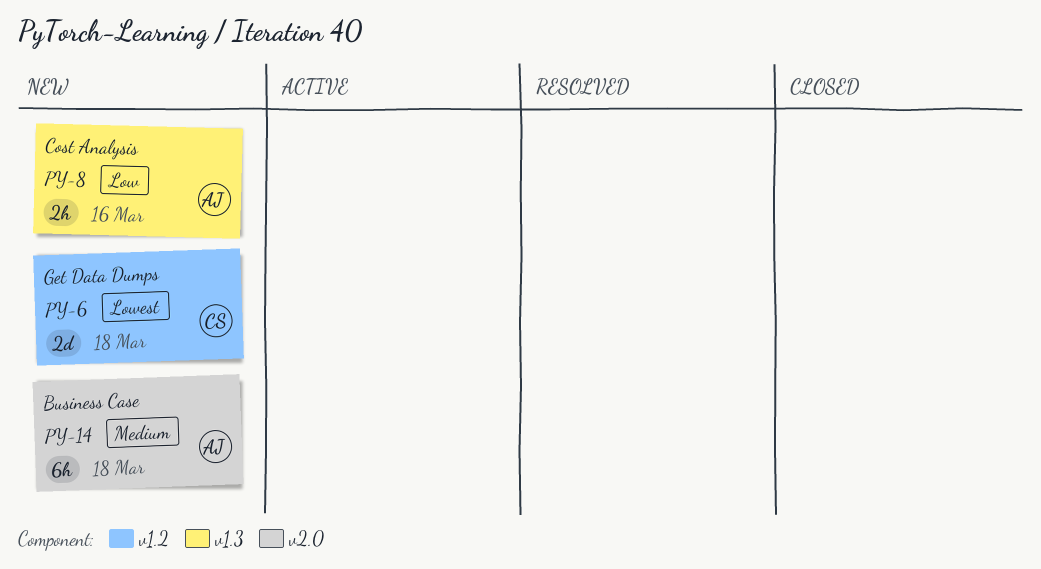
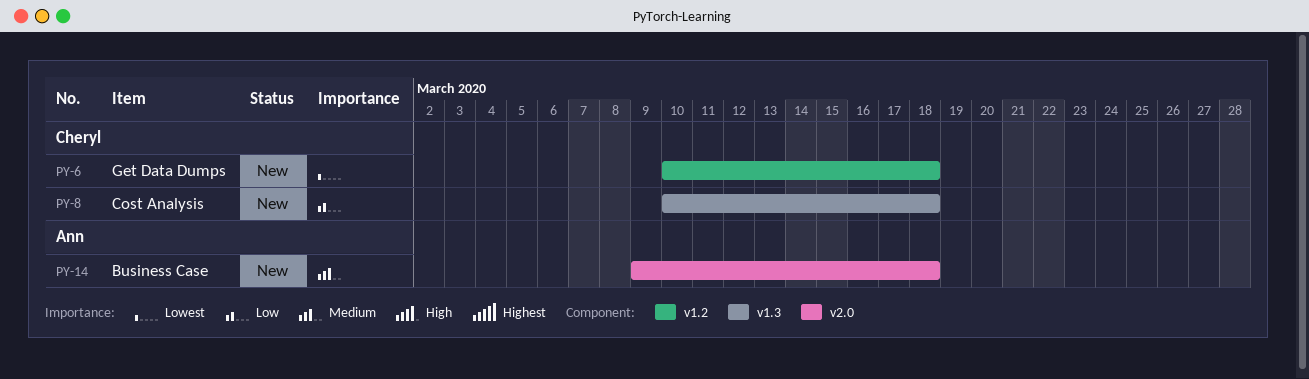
PY-8, owner: Ann -> Cheryl
PY-8, due: Mar 16 -> Mar 18

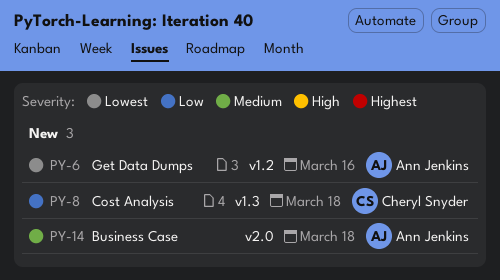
PY-6, owner: Cheryl Snyder -> Ann Jenkins
PY-6, due: Mar 18 -> Mar 16

